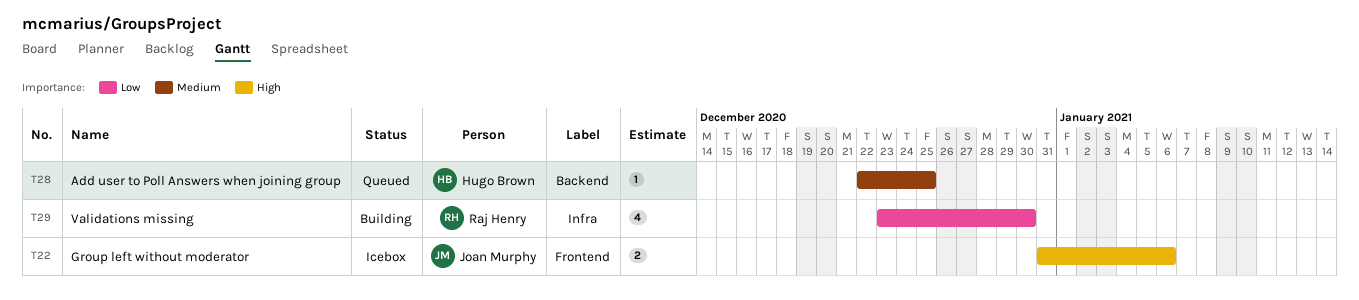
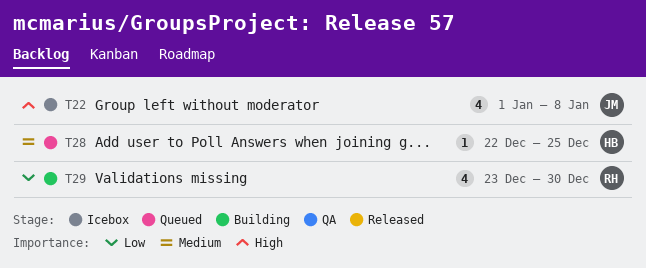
T22, estimate: 2 -> 4
T22, start: Dec 31 -> Jan 1
T22, due: Jan 6 -> Jan 8

